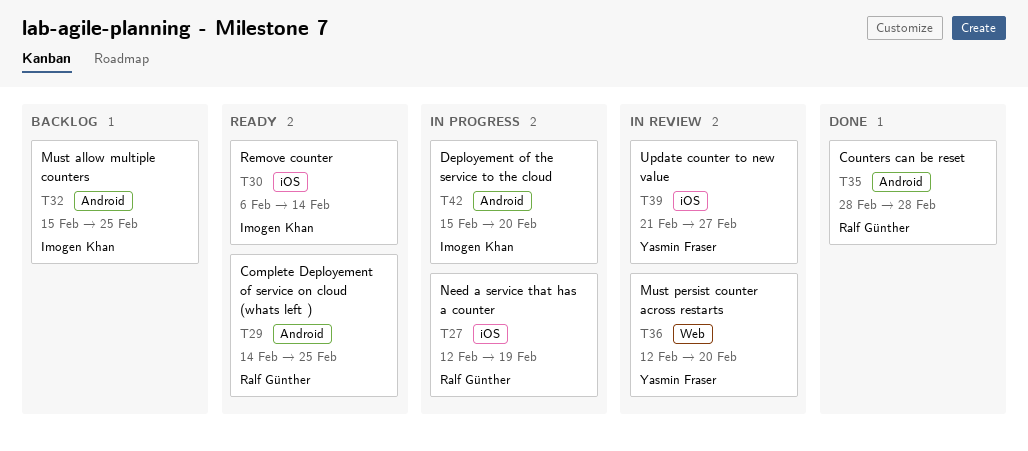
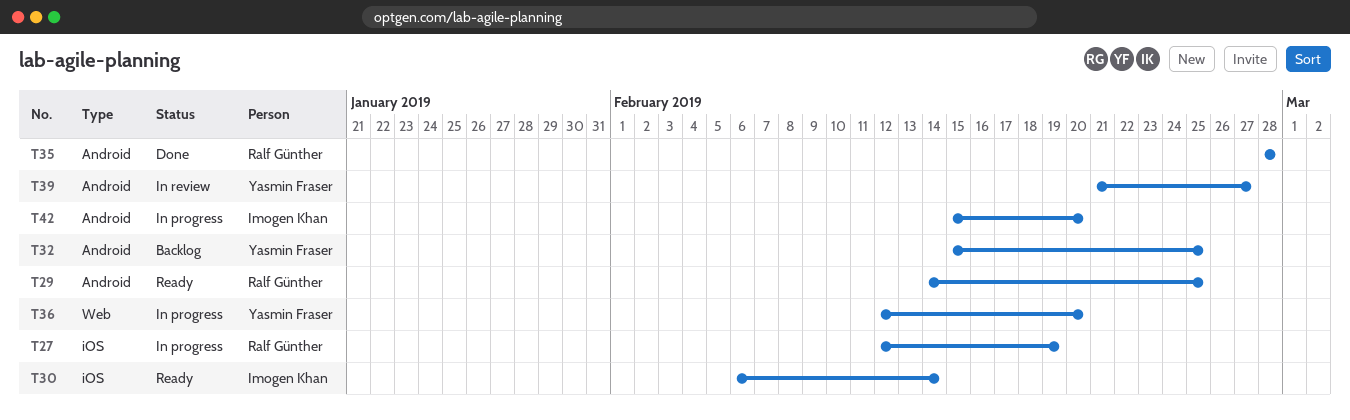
T32, owner: Imogen Khan -> Yasmin Fraser
T36, status: In review -> In progress
T39, label: iOS -> Android

